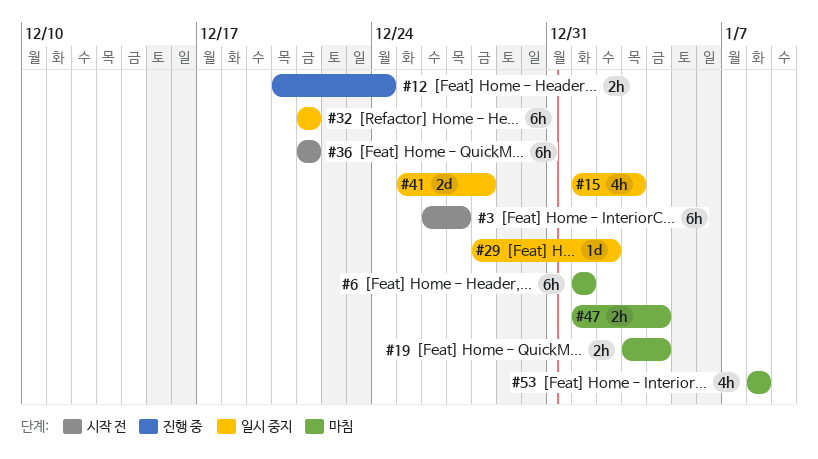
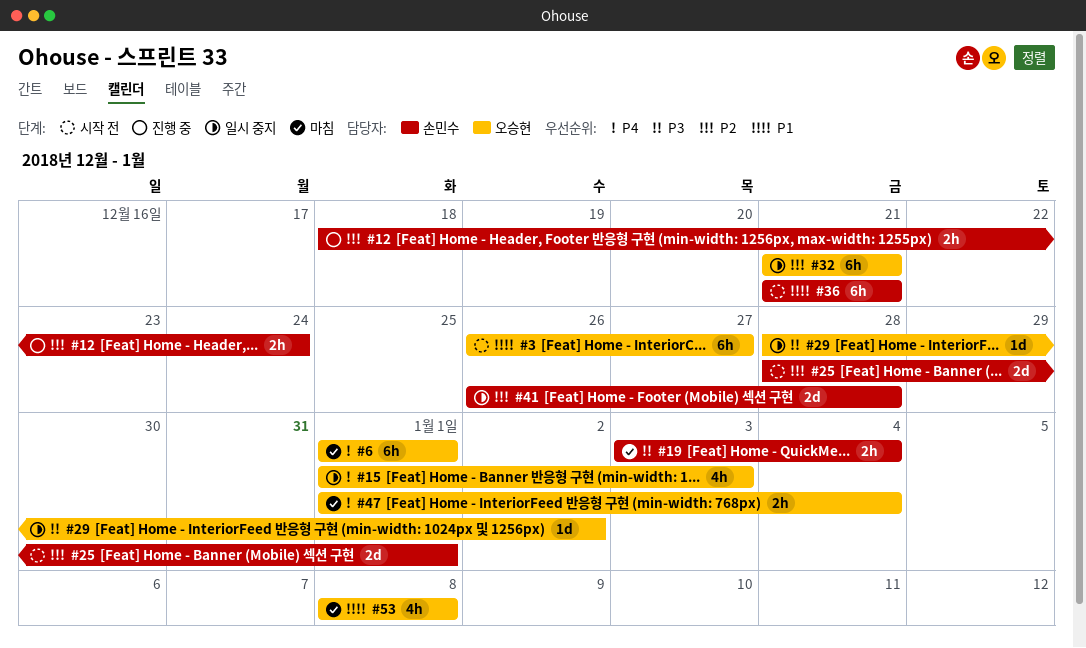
#12, start: Dec 20 -> Dec 18
#25: none -> present
#41, start: Dec 25 -> Dec 26

